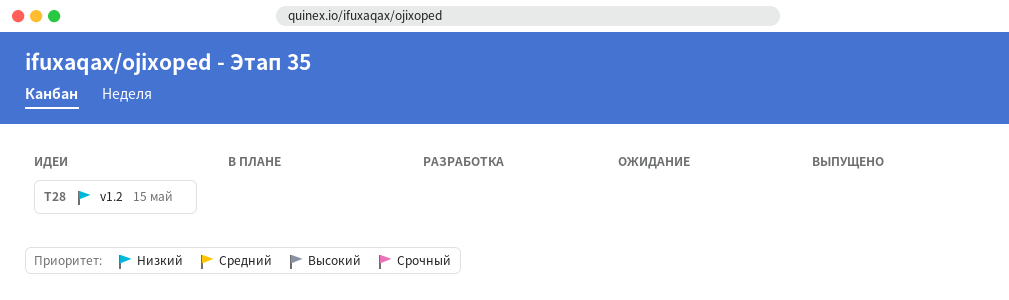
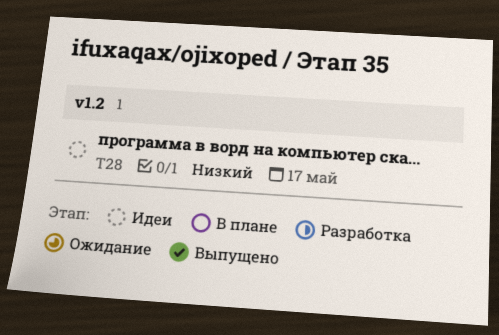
T28, due: May 15 -> May 17

